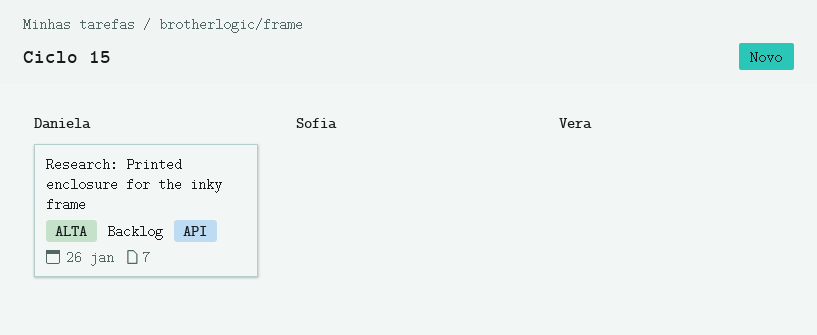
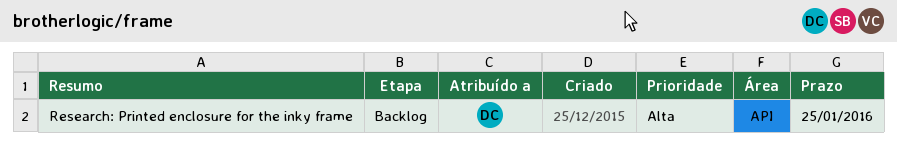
Research: Printed enclosure for the inky frame, due: Jan 26 -> Jan 25

